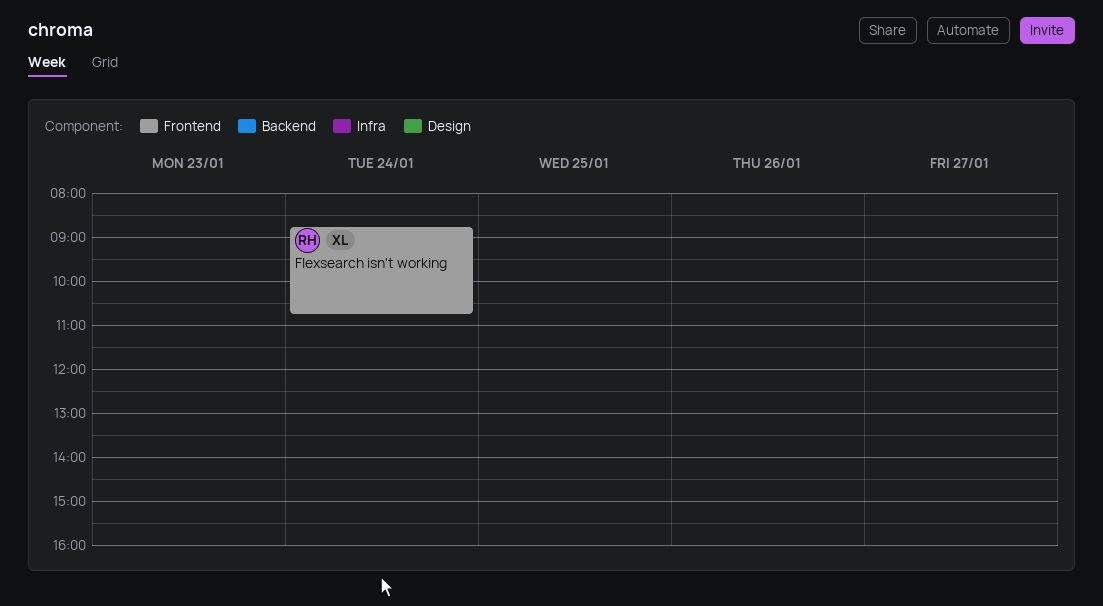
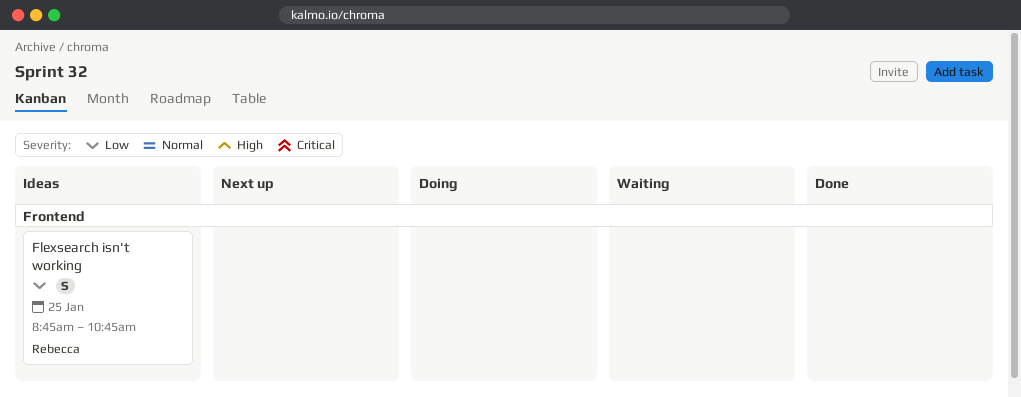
Flexsearch isn't working, estimate: XL -> S
Flexsearch isn't working, day: Jan 24 -> Jan 25

